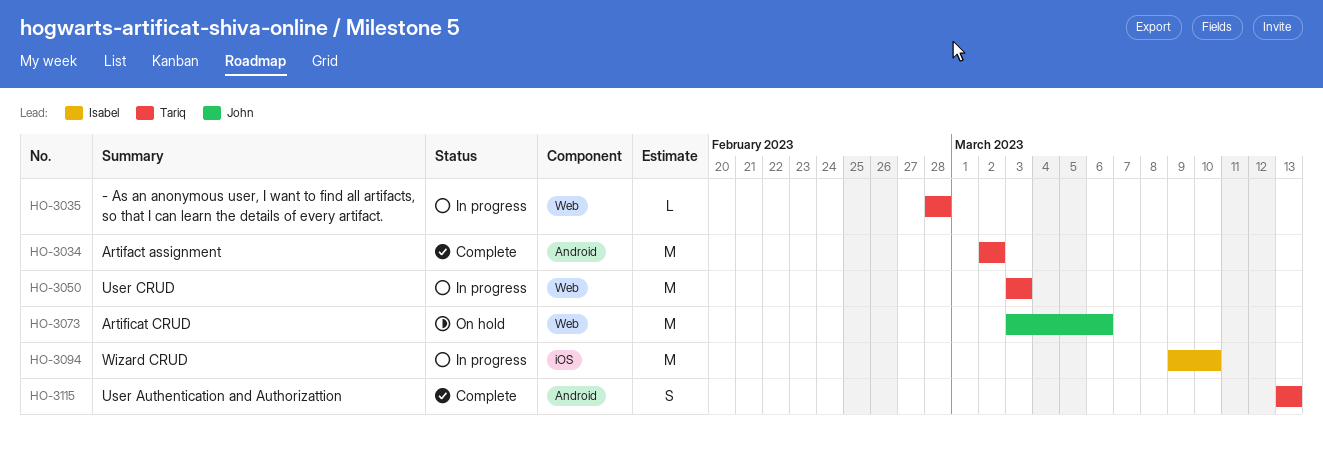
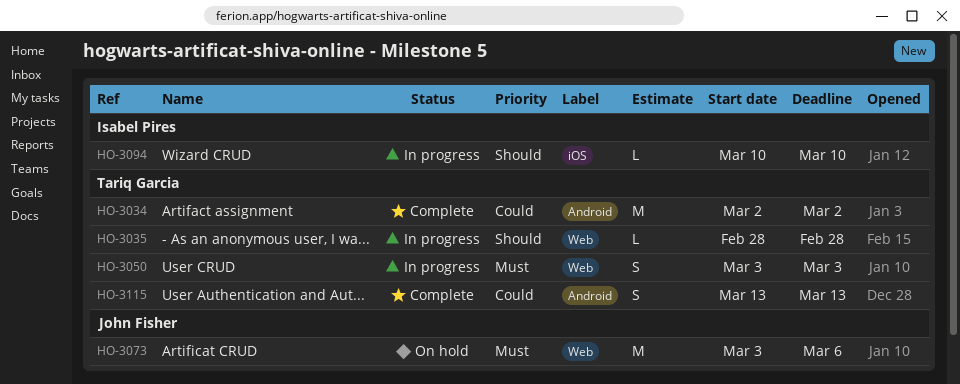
HO-3050, estimate: M -> S
HO-3094, estimate: M -> L
HO-3094, start: Mar 9 -> Mar 10

